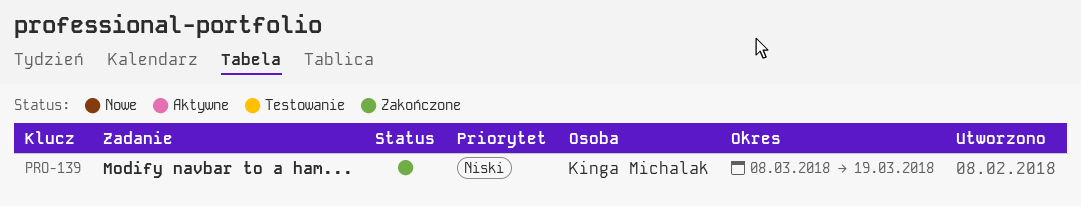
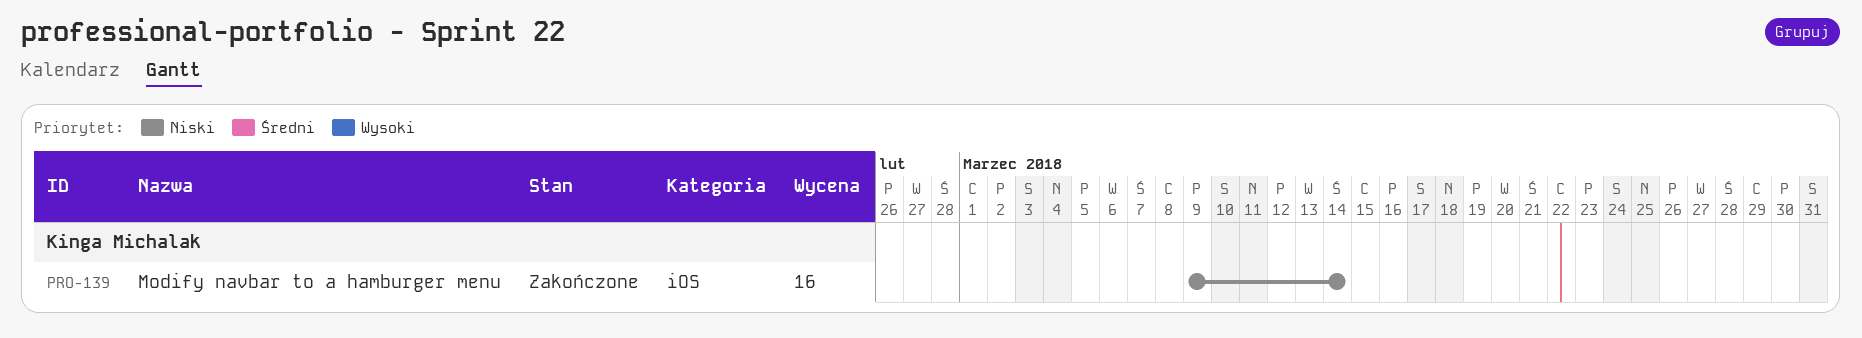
PRO-139, start: Mar 8 -> Mar 9
PRO-139, due: Mar 19 -> Mar 14

